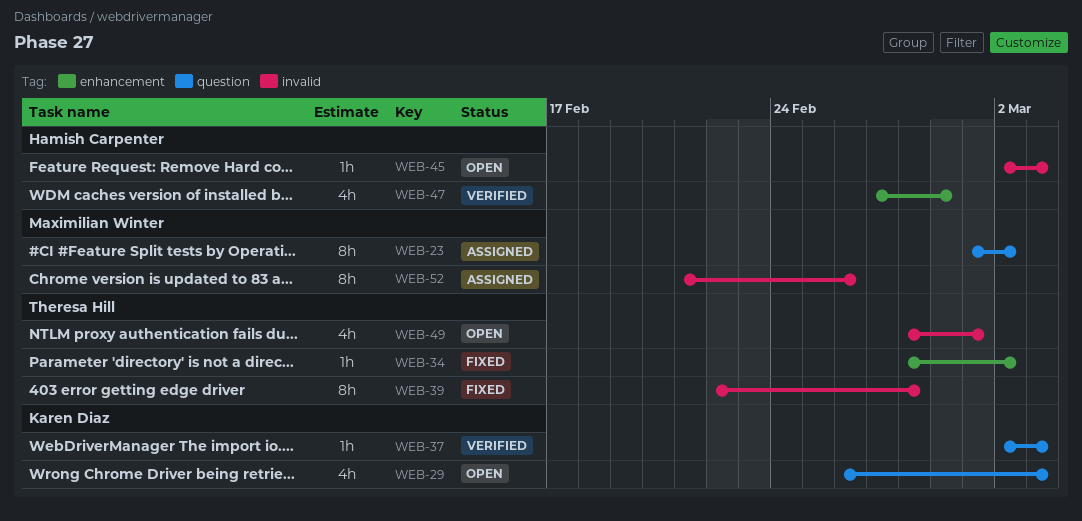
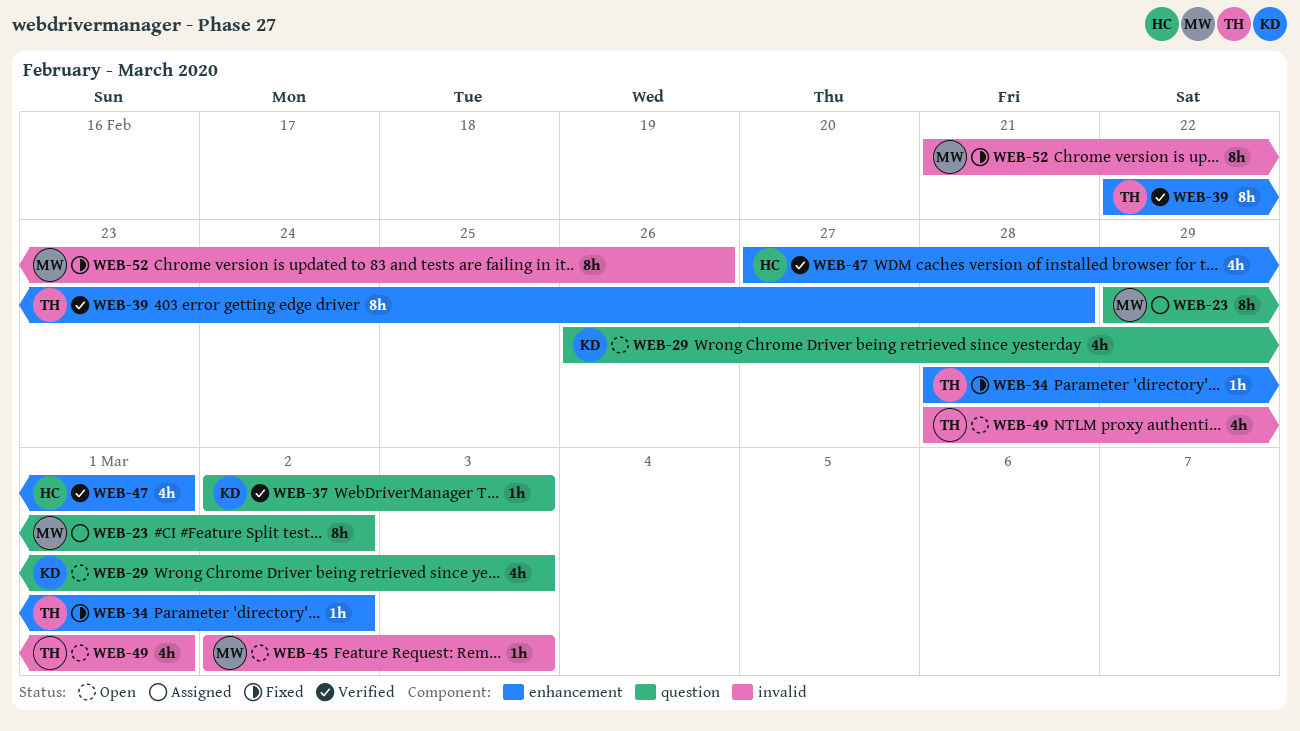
WEB-23, start: Mar 1 -> Feb 29
WEB-39, status: Fixed -> Verified
WEB-39, label: invalid -> enhancement
WEB-45, owner: Hamish Carpenter -> Maximilian Winter
WEB-47, due: Feb 29 -> Mar 1
WEB-52, status: Assigned -> Fixed

